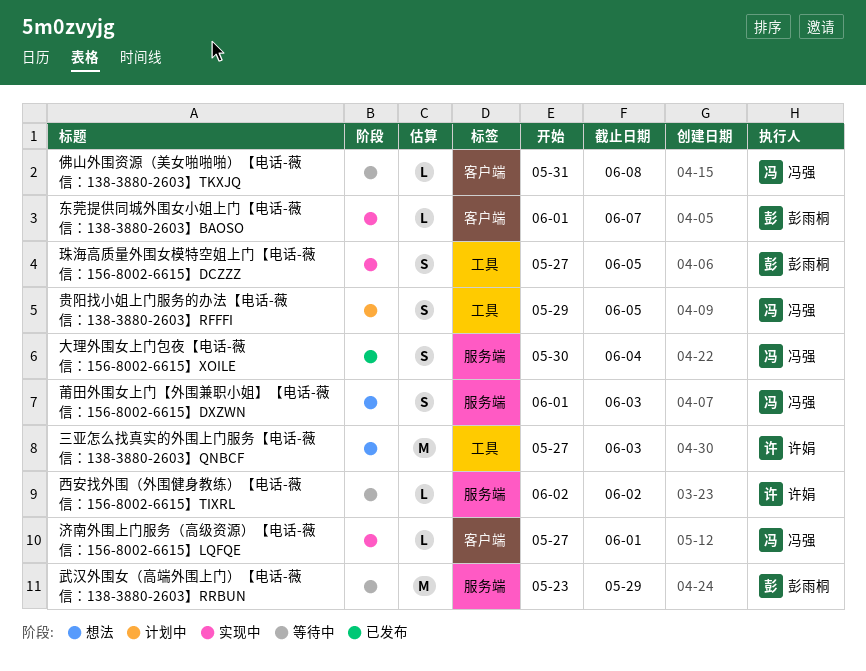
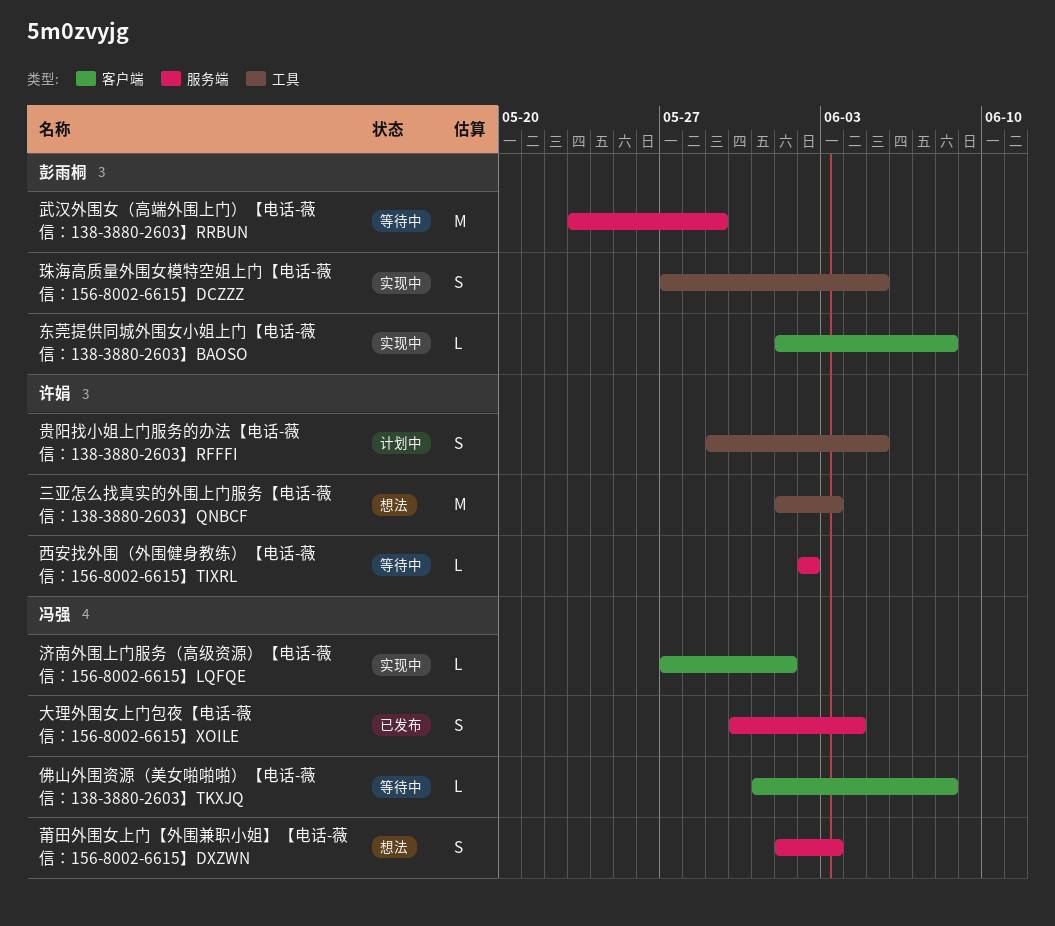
三亚怎么找真实的外围上门服务【电话-薇信：138-3880-2603】QNBCF, start: May 27 -> Jun 1
东莞提供同城外围女小姐上门【电话-薇信：138-3880-2603】BAOSO, due: Jun 7 -> Jun 8
贵阳找小姐上门服务的办法【电话-薇信：138-3880-2603】RFFFI, owner: 冯强 -> 许娟

